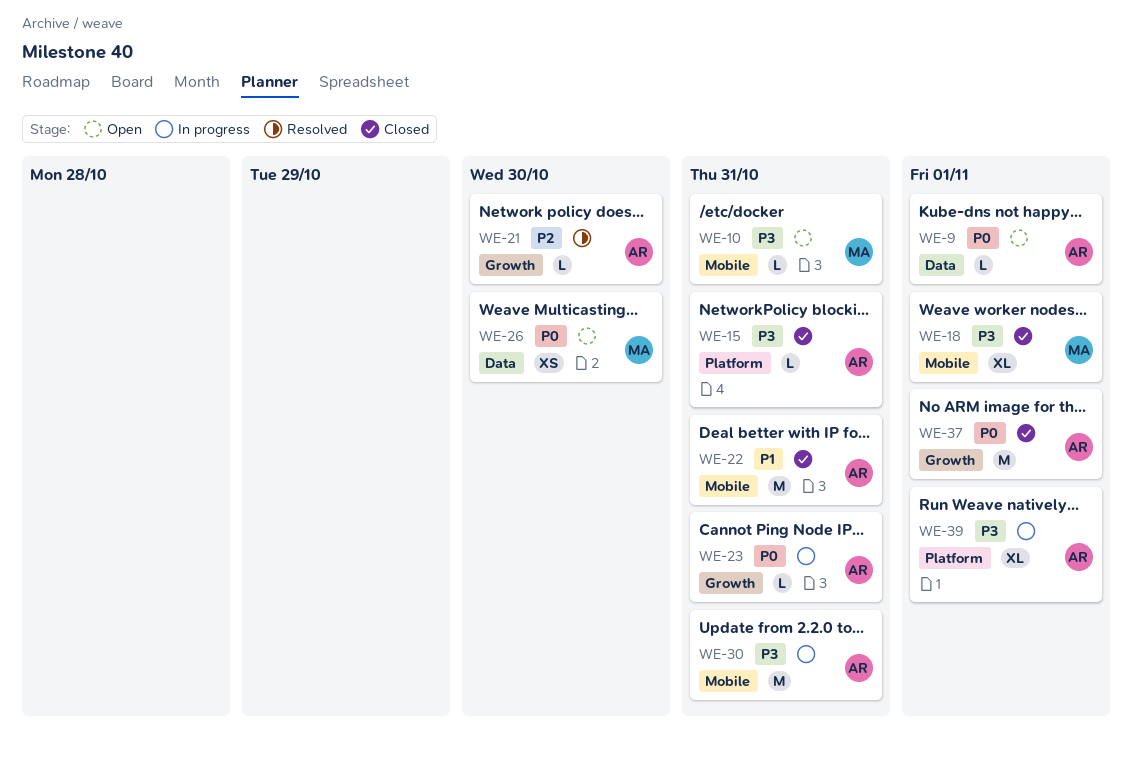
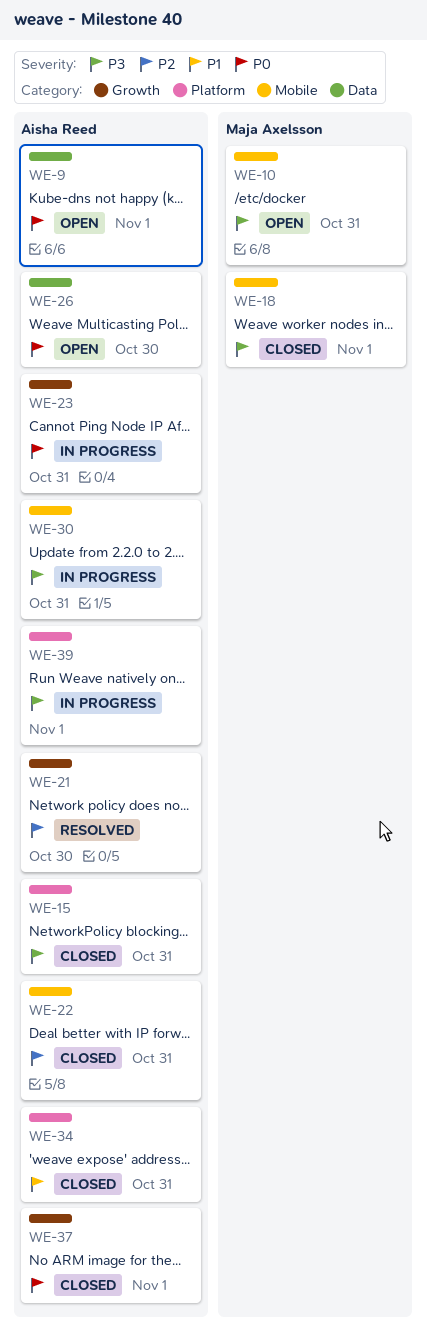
WE-22, priority: P1 -> P2
WE-26, owner: Maja Axelsson -> Aisha Reed
WE-34: none -> present

